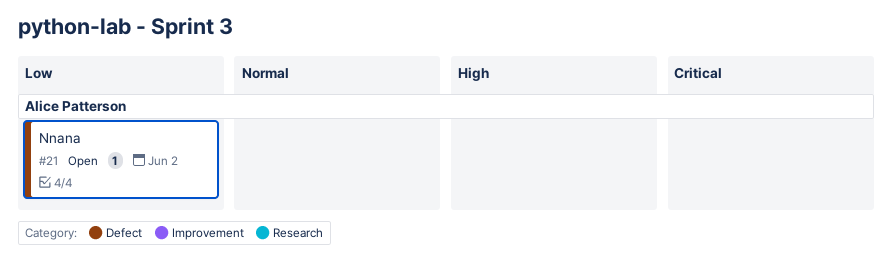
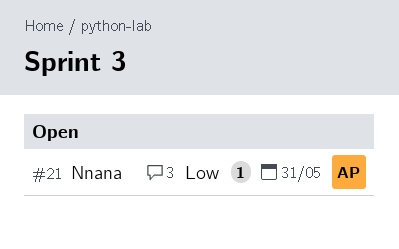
#21, due: Jun 2 -> May 31

